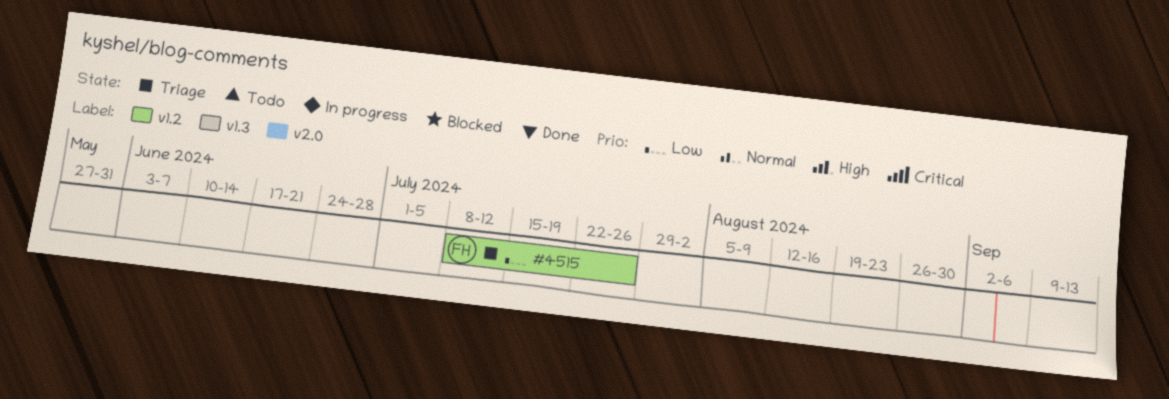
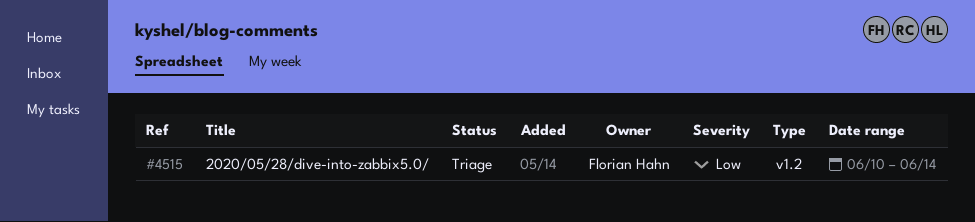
#4515, start: Jul 8 -> Jun 10
#4515, due: Jul 26 -> Jun 14

